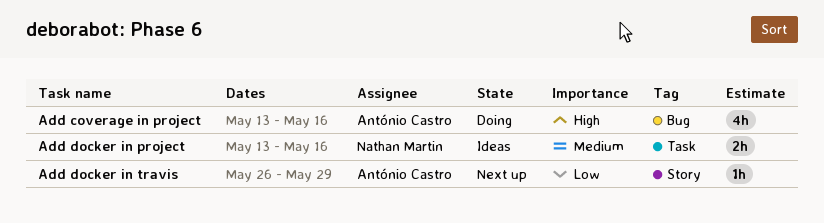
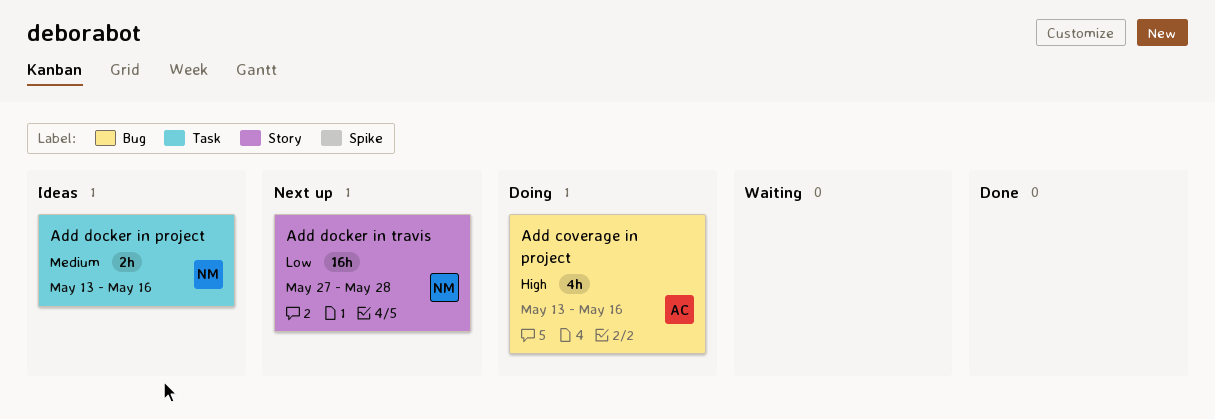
Add docker in travis, owner: António Castro -> Nathan Martin
Add docker in travis, estimate: 1h -> 16h
Add docker in travis, start: May 26 -> May 27
Add docker in travis, due: May 29 -> May 28

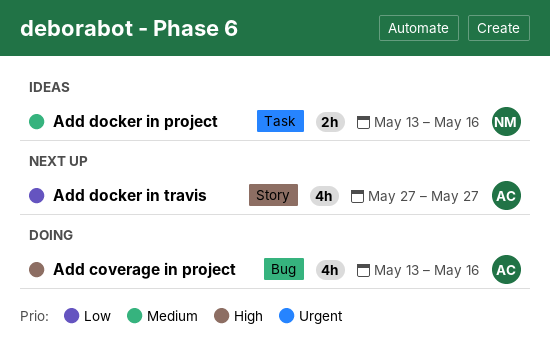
Add docker in travis, owner: NM -> AC
Add docker in travis, estimate: 16h -> 4h
Add docker in travis, due: May 28 -> May 27

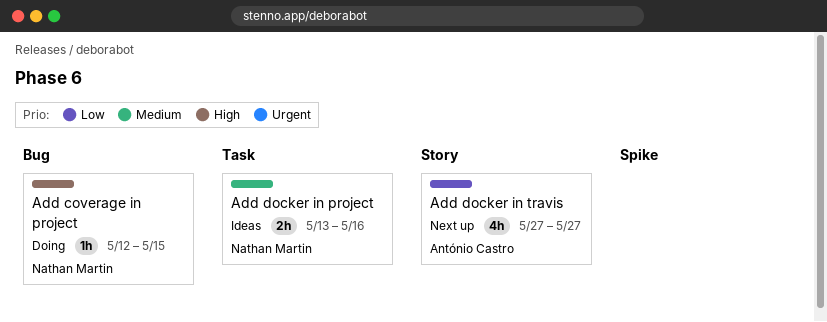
Add coverage in project, owner: António Castro -> Nathan Martin
Add coverage in project, estimate: 4h -> 1h
Add coverage in project, start: May 13 -> May 12
Add coverage in project, due: May 16 -> May 15

